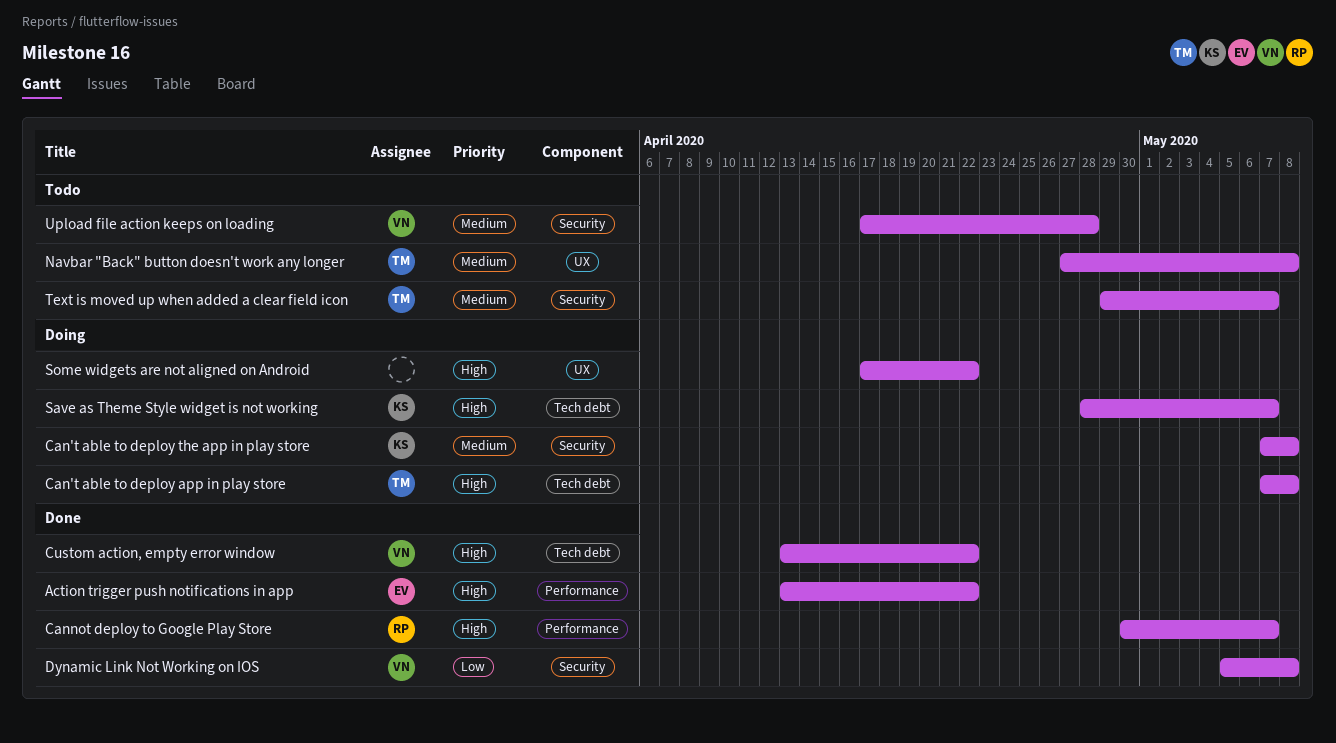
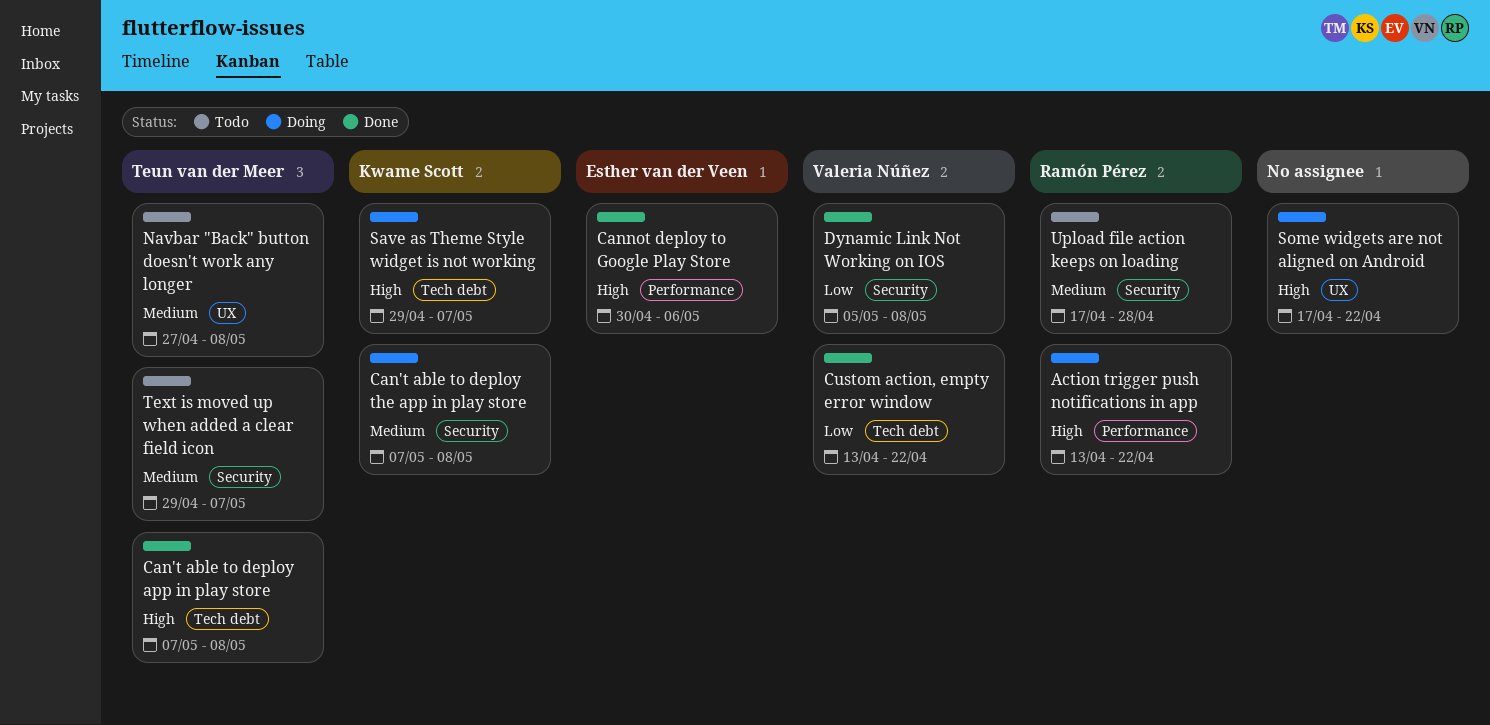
Action trigger push notifications in app, status: Done -> Doing
Action trigger push notifications in app, owner: Esther van der Veen -> Ramón Pérez
Can't able to deploy app in play store, status: Doing -> Done
Cannot deploy to Google Play Store, owner: Ramón Pérez -> Esther van der Veen
Cannot deploy to Google Play Store, due: May 7 -> May 6
Custom action, empty error window, priority: High -> Low
Save as Theme Style widget is not working, start: Apr 28 -> Apr 29
Upload file action keeps on loading, owner: Valeria Núñez -> Ramón Pérez

